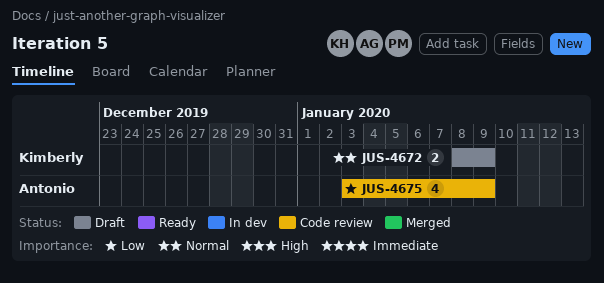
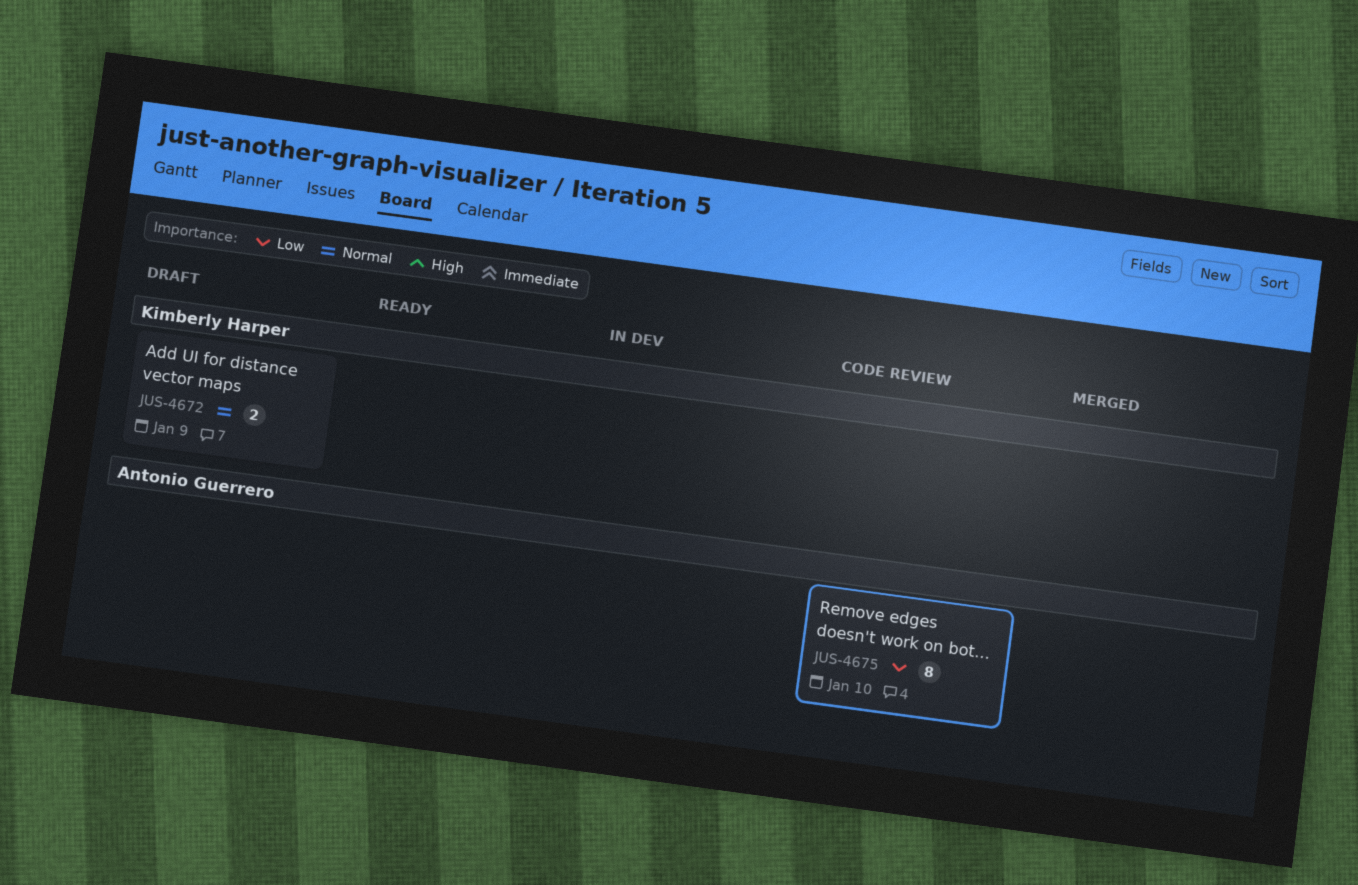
JUS-4675, estimate: 4 -> 8
JUS-4675, due: Jan 9 -> Jan 10

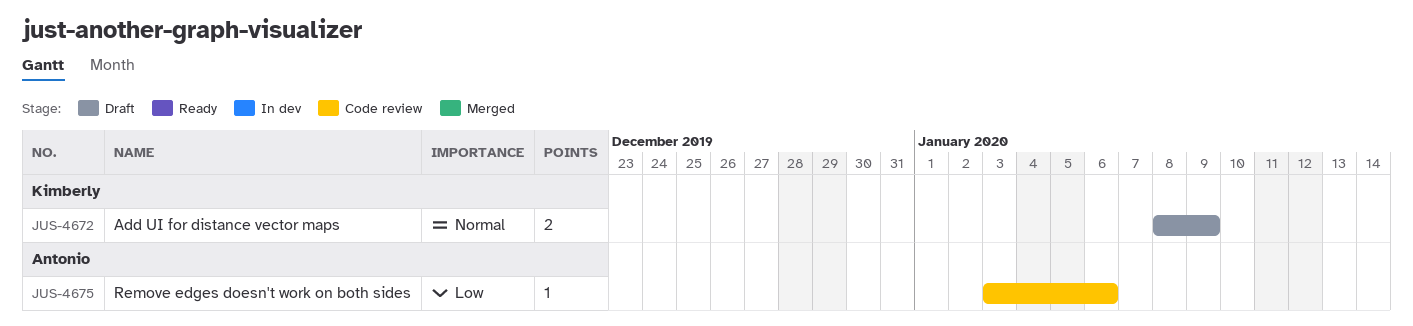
JUS-4675, estimate: 8 -> 1
JUS-4675, due: Jan 10 -> Jan 6

